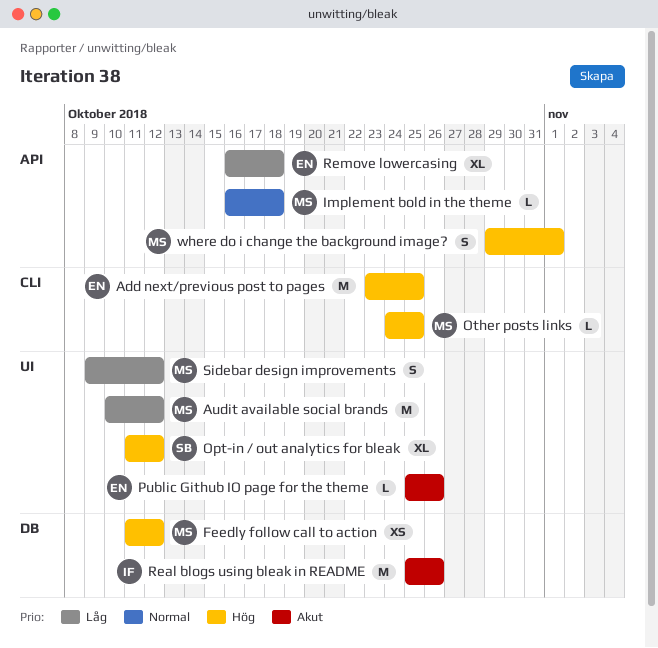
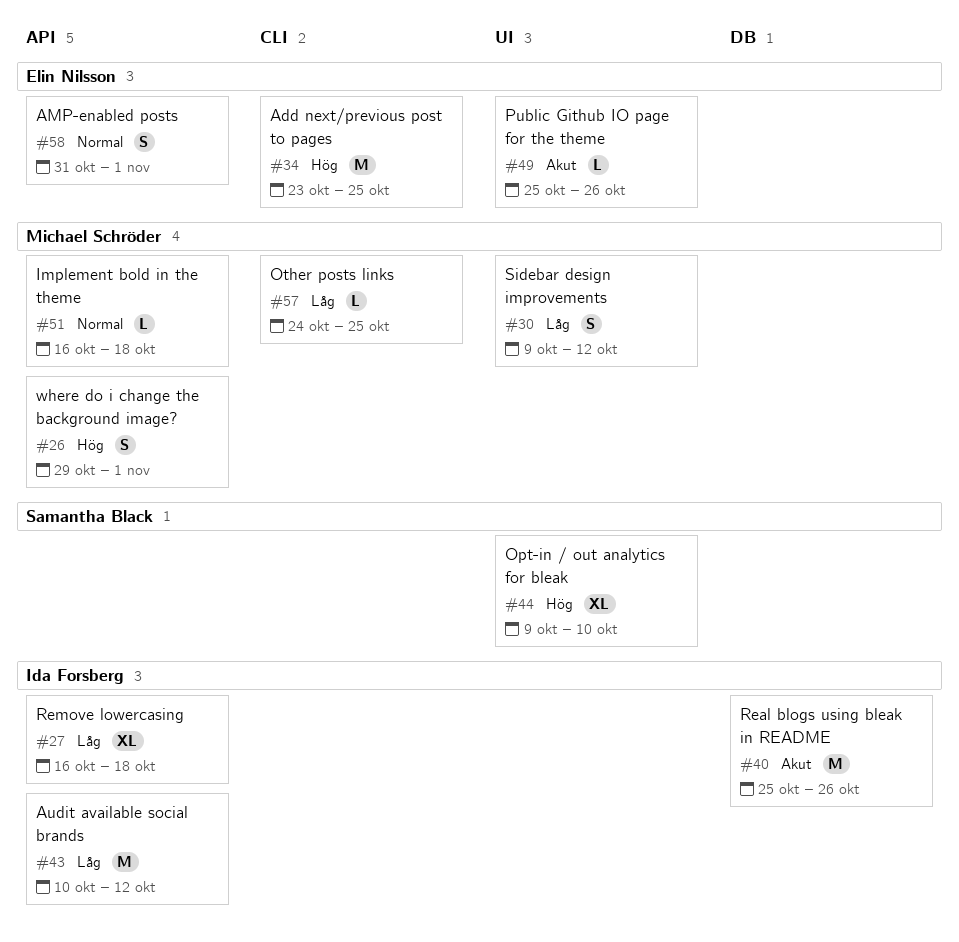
AMP-enabled posts: none -> present
Audit available social brands, owner: Michael Schröder -> Ida Forsberg
Audit available social brands, label: UI -> API
Feedly follow call to action: present -> none
Opt-in / out analytics for bleak, start: Oct 11 -> Oct 9
Opt-in / out analytics for bleak, due: Oct 12 -> Oct 10
Other posts links, priority: Hög -> Låg
Remove lowercasing, owner: Elin Nilsson -> Ida Forsberg

